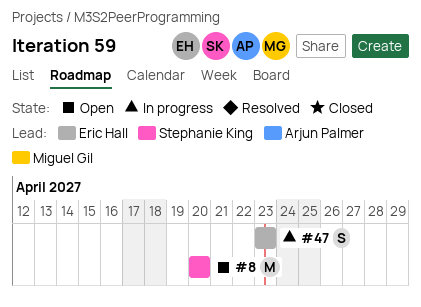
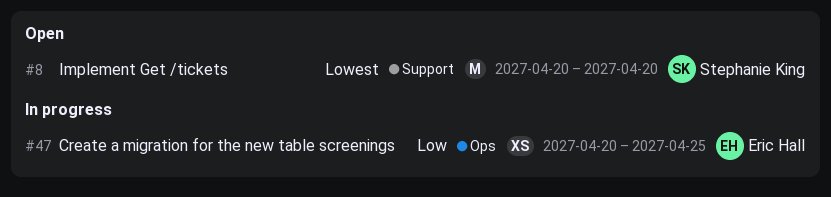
#47, estimate: S -> XS
#47, start: Apr 23 -> Apr 20
#47, due: Apr 23 -> Apr 25

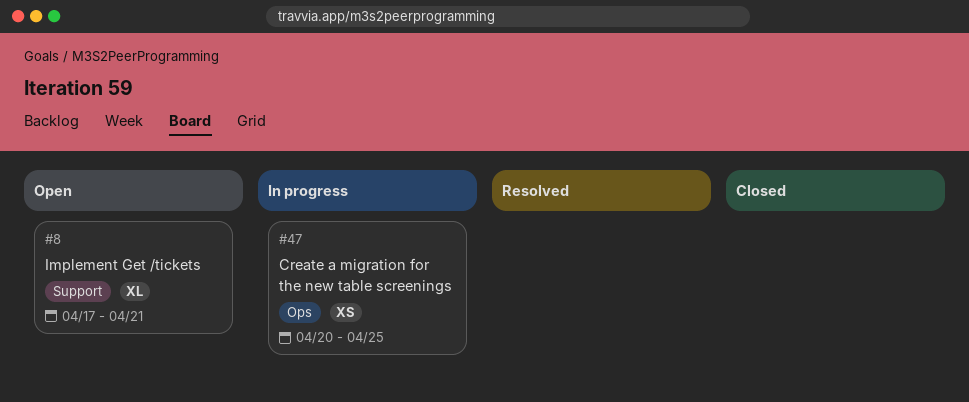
#8, estimate: M -> XL
#8, start: Apr 20 -> Apr 17
#8, due: Apr 20 -> Apr 21

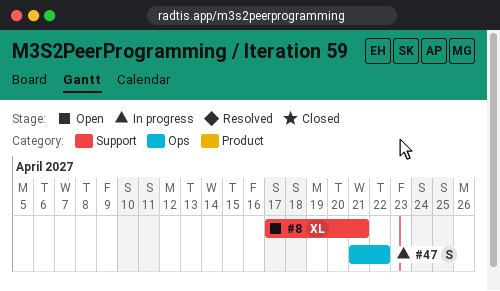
#47, estimate: XS -> S
#47, start: Apr 20 -> Apr 21
#47, due: Apr 25 -> Apr 22

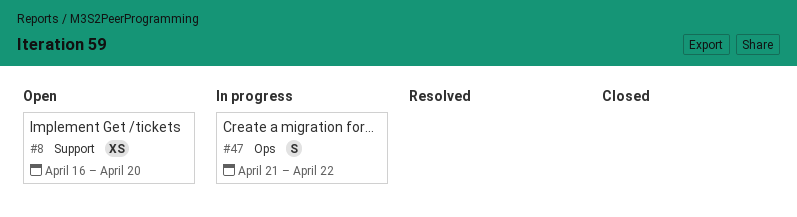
#8, estimate: XL -> XS
#8, start: Apr 17 -> Apr 16
#8, due: Apr 21 -> Apr 20

